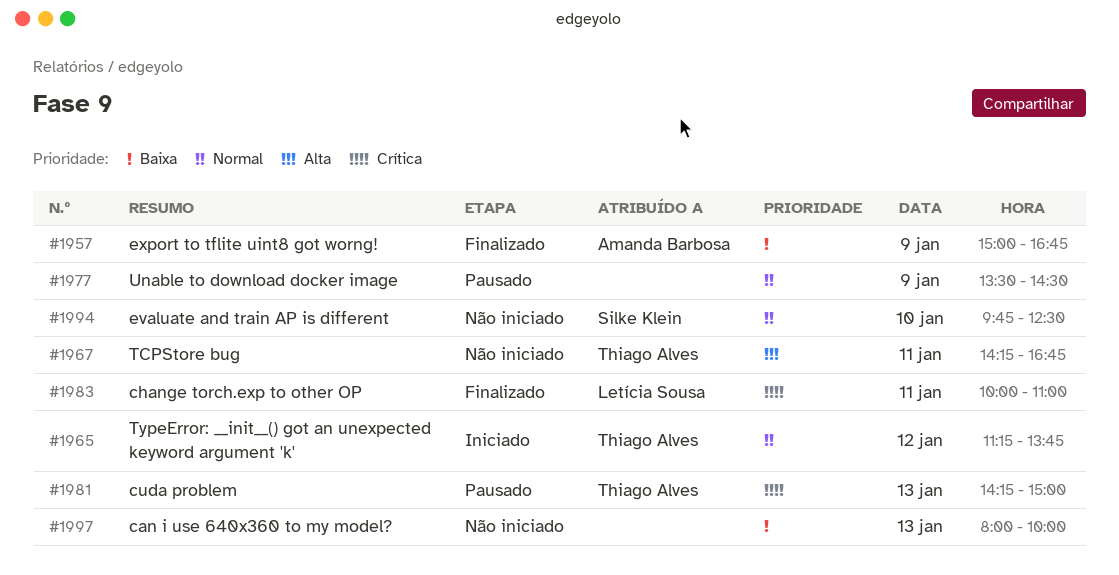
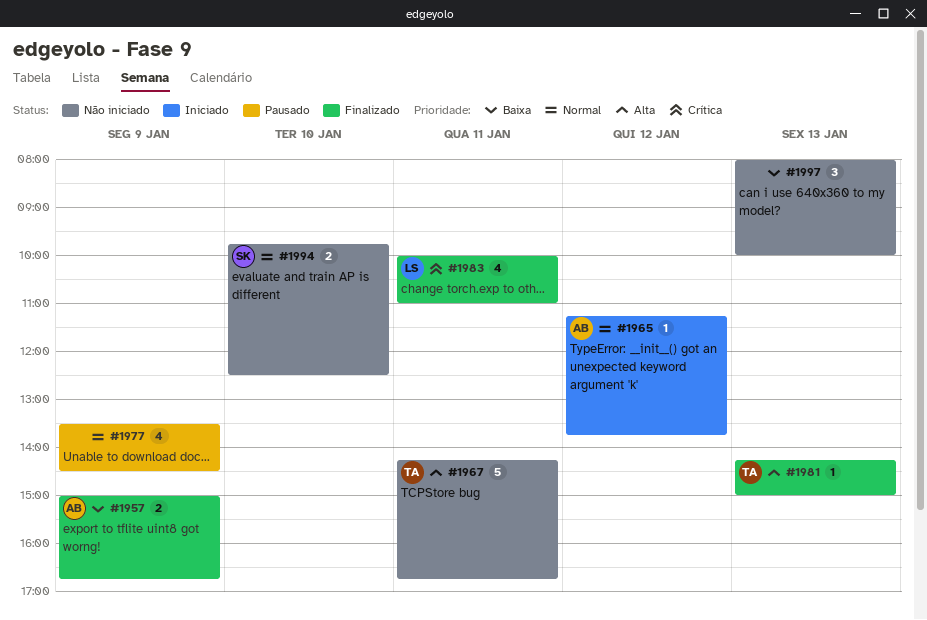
#1965, owner: Thiago Alves -> Amanda Barbosa
#1981, status: Pausado -> Finalizado
#1981, priority: Crítica -> Alta

